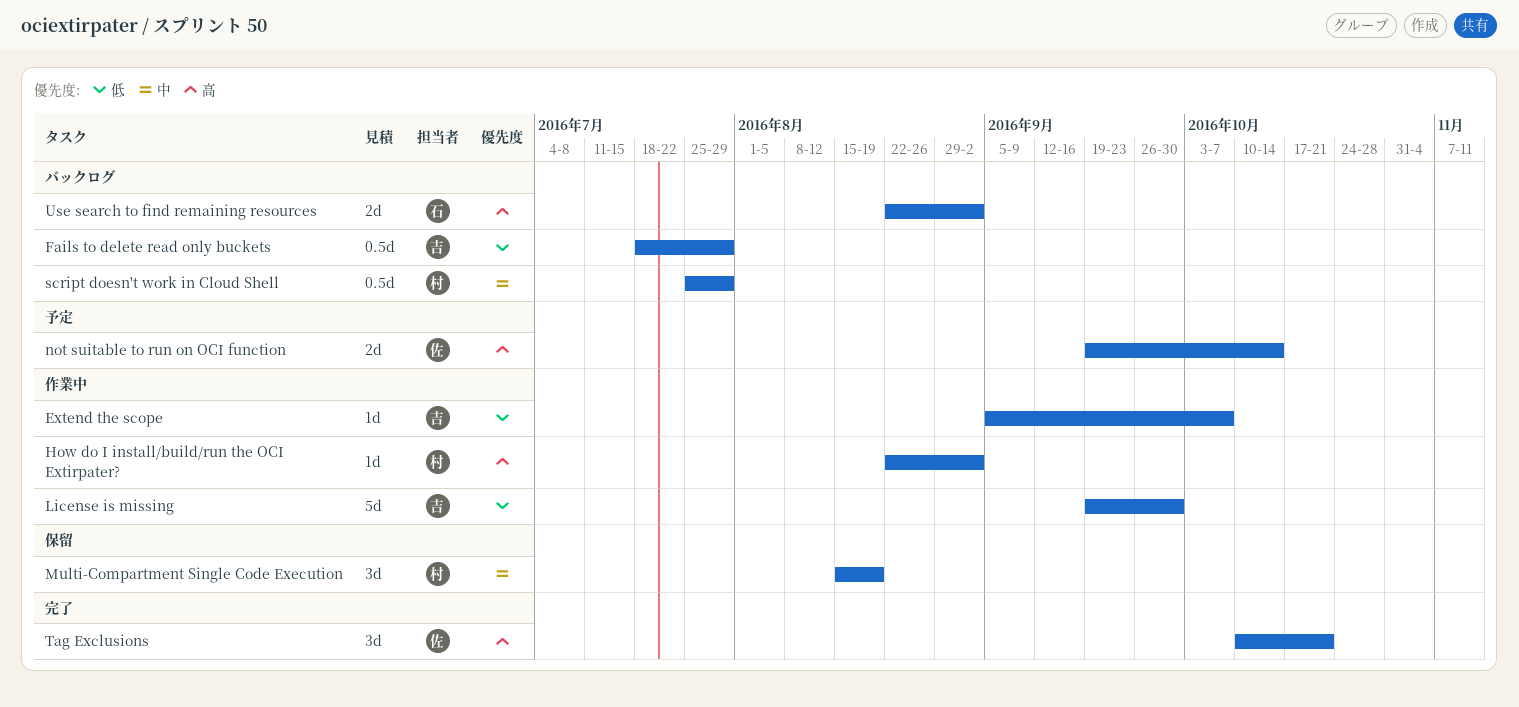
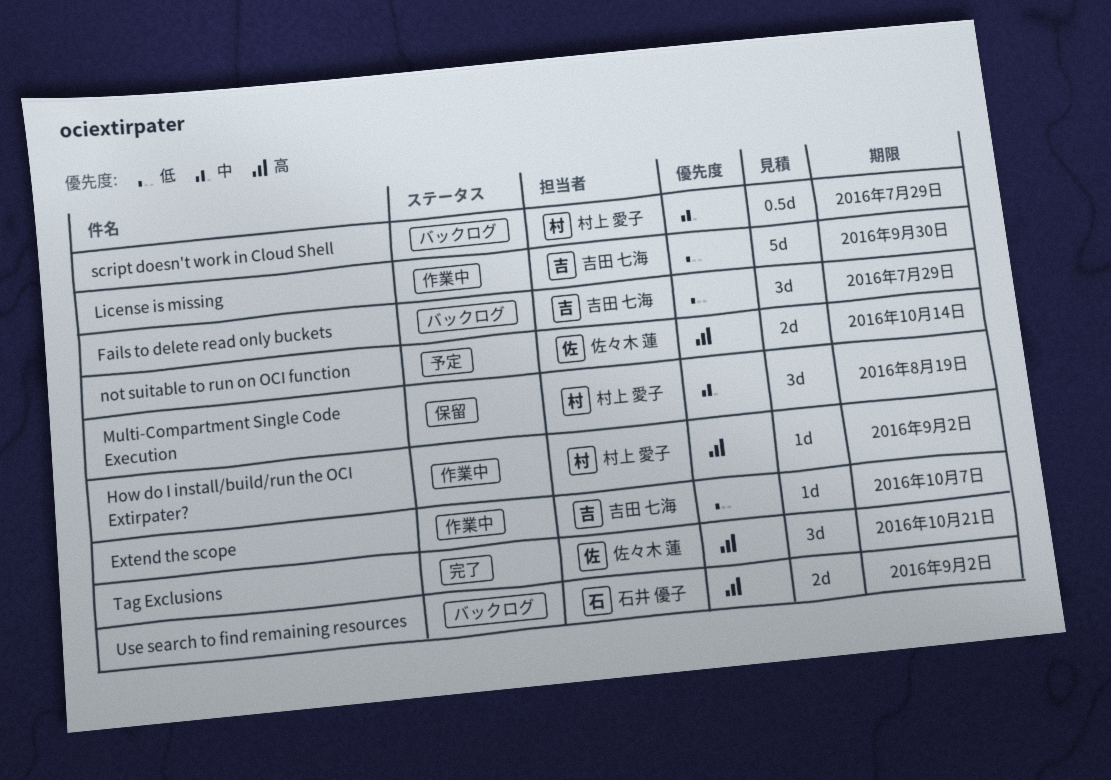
Fails to delete read only buckets, estimate: 0.5d -> 3d

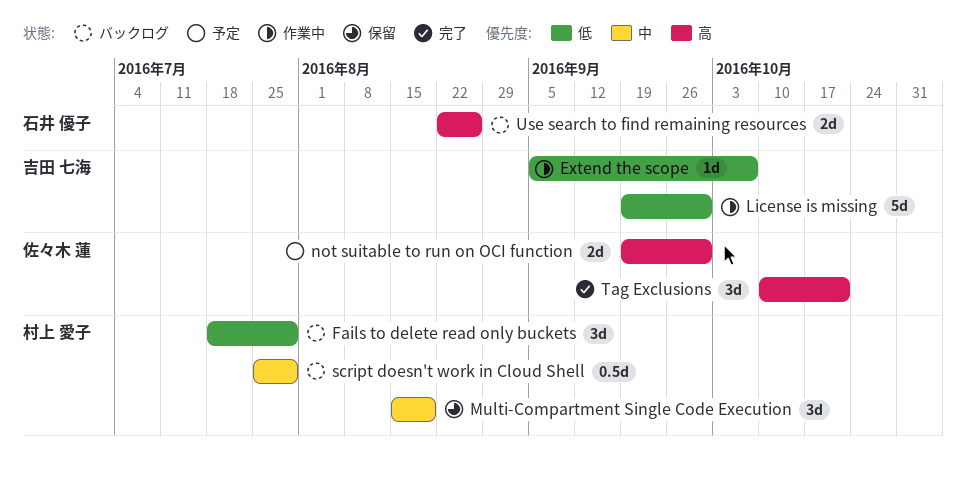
Fails to delete read only buckets, owner: 吉田 七海 -> 村上 愛子
How do I install/build/run the OCI Extirpater?: present -> none
not suitable to run on OCI function, due: Oct 14 -> Sep 30
Use search to find remaining resources, due: Sep 2 -> Aug 26

